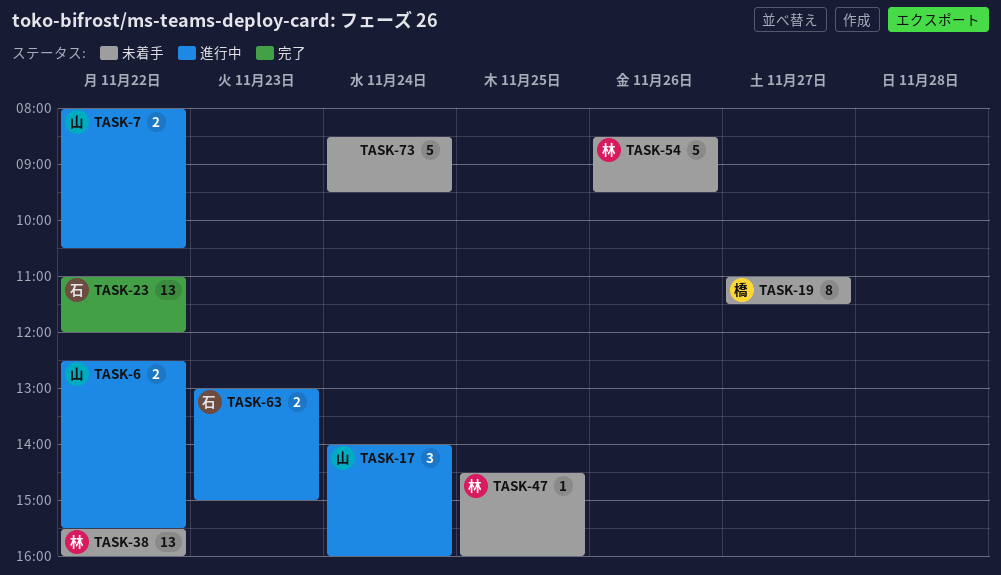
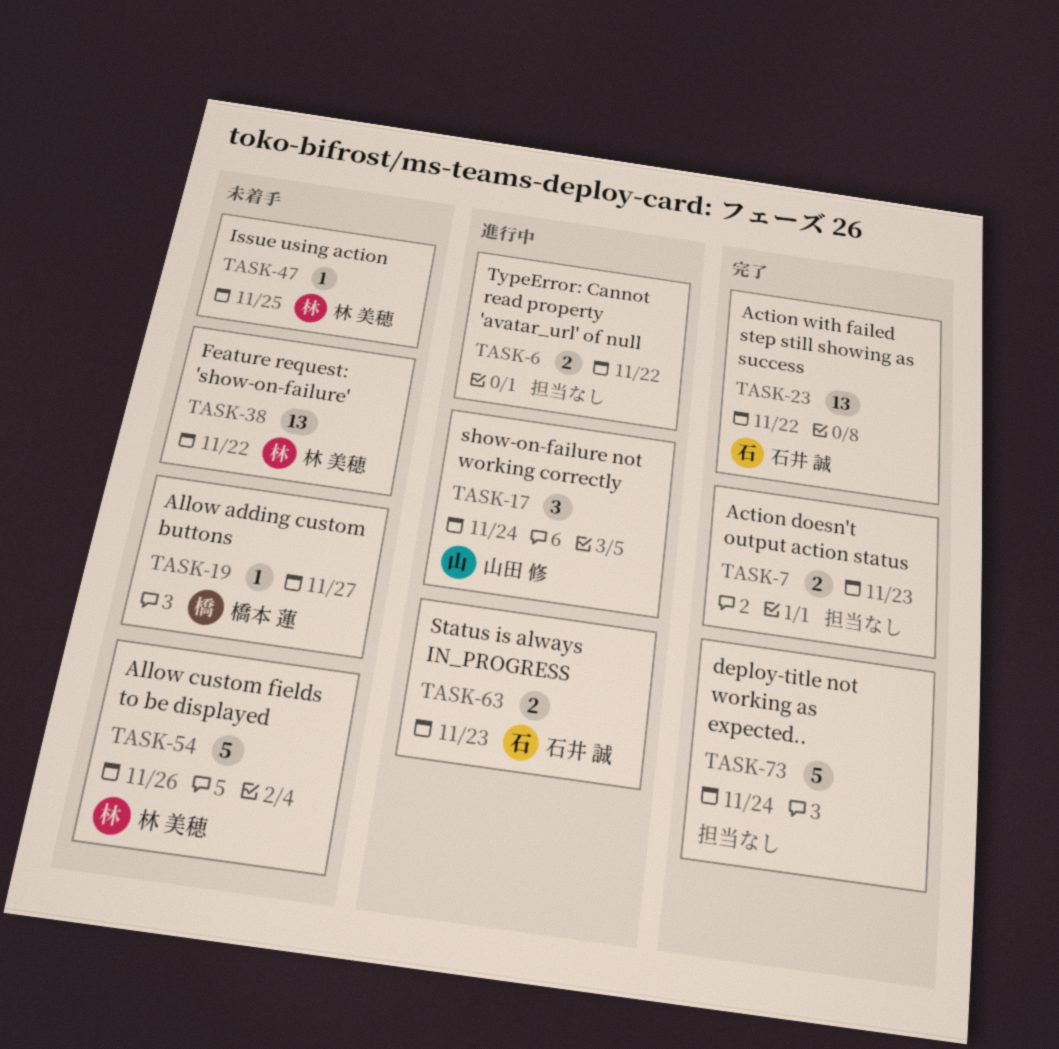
TASK-6, owner: 山田 修 -> none
TASK-7, status: 進行中 -> 完了
TASK-7, owner: 山田 修 -> none
TASK-7, day: Nov 22 -> Nov 23
TASK-19, estimate: 8 -> 1
TASK-73, status: 未着手 -> 完了

